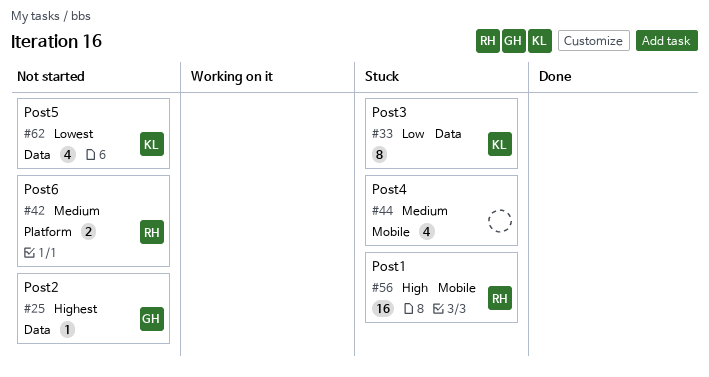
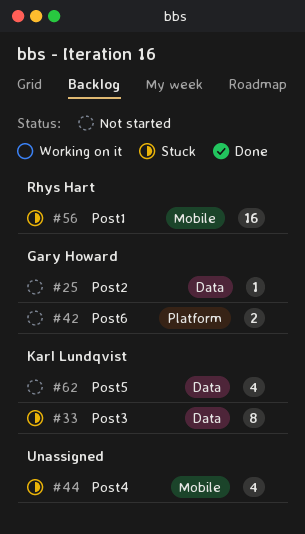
#42, owner: Rhys Hart -> Gary Howard

